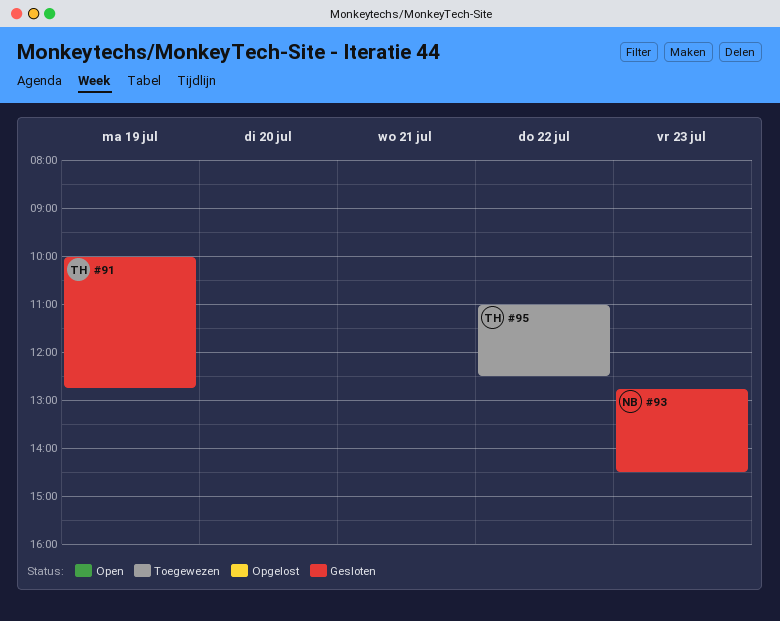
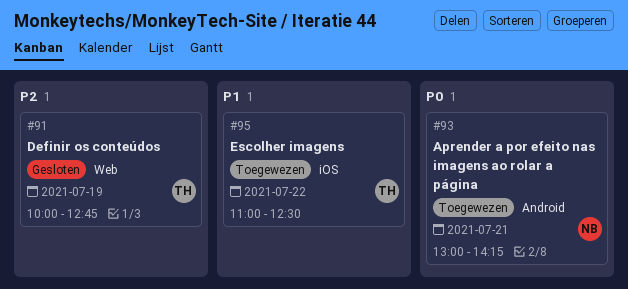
#93, status: Gesloten -> Toegewezen
#93, day: Jul 23 -> Jul 21
#93, begins: 12:45 -> 13:00
#93, ends: 14:30 -> 14:15

